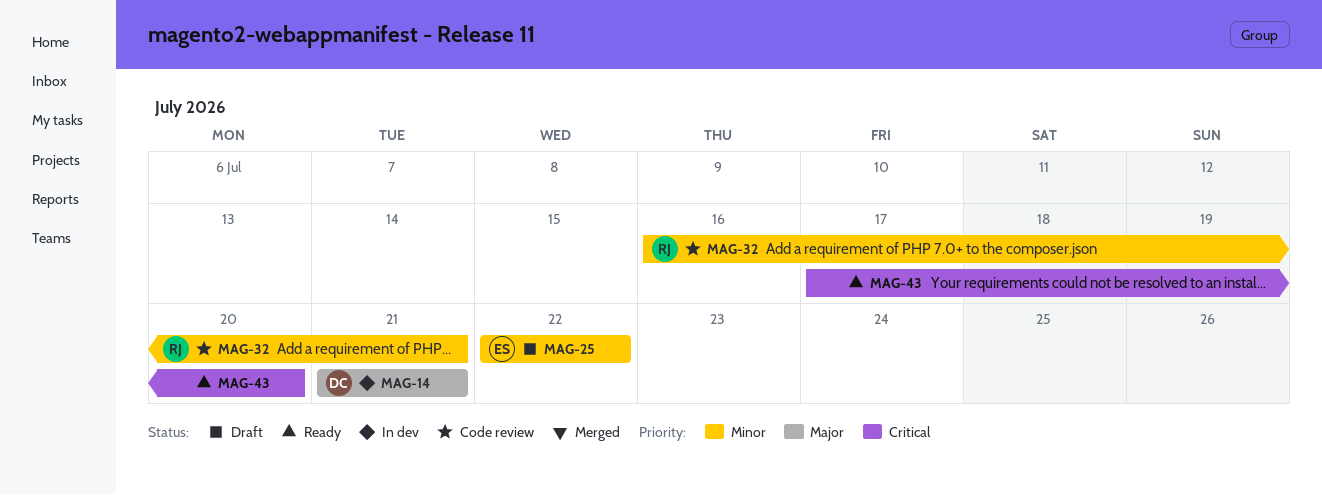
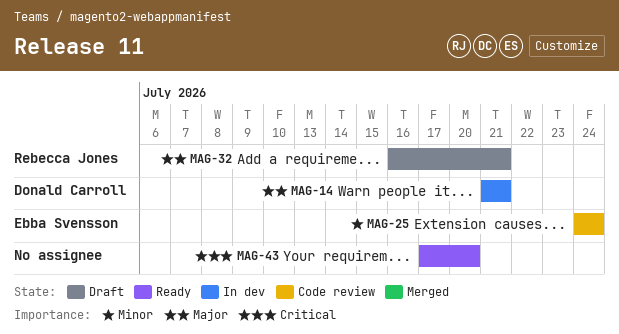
MAG-25, status: Draft -> Code review
MAG-25, start: Jul 22 -> Jul 24
MAG-25, due: Jul 22 -> Jul 24
MAG-32, status: Code review -> Draft
MAG-32, priority: Minor -> Major

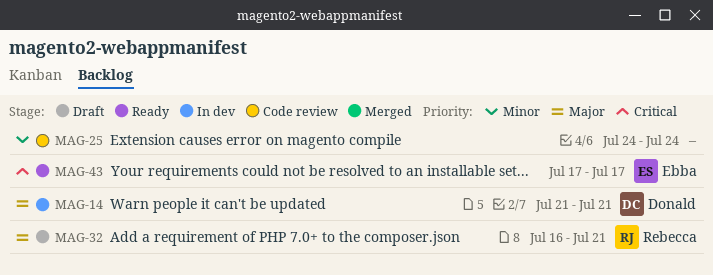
MAG-25, owner: Ebba Svensson -> none
MAG-43, owner: none -> Ebba Svensson
MAG-43, due: Jul 20 -> Jul 17

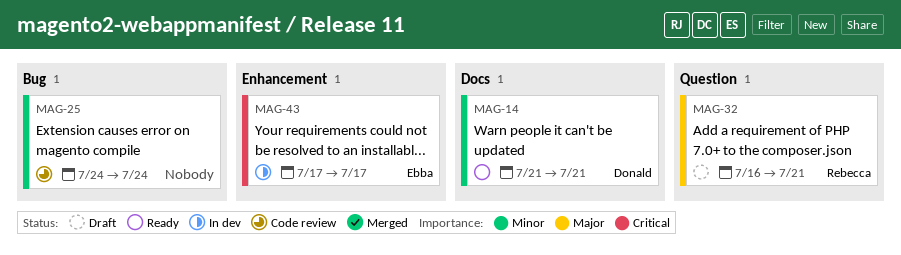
MAG-14, status: In dev -> Ready
MAG-14, priority: Major -> Minor
MAG-43, status: Ready -> In dev

